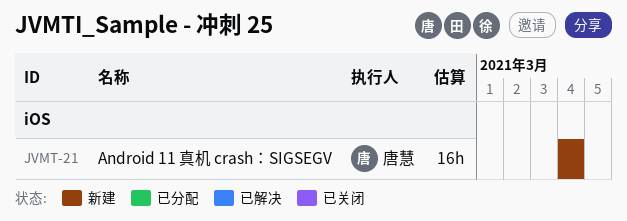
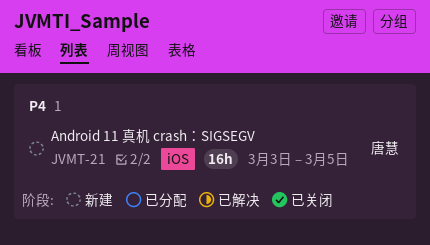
JVMT-21, start: Mar 4 -> Mar 3
JVMT-21, due: Mar 4 -> Mar 5

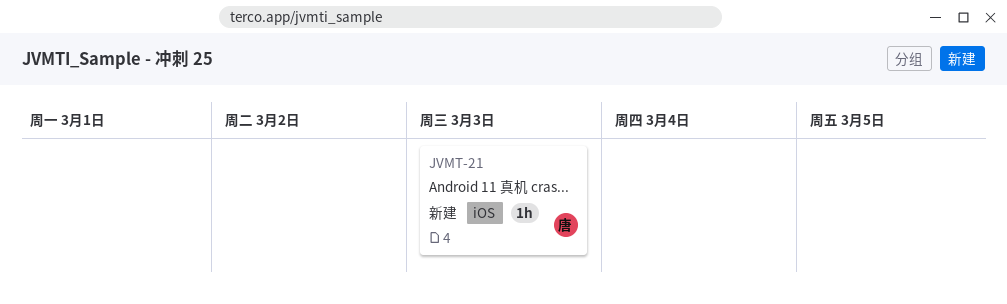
JVMT-21, estimate: 16h -> 1h
JVMT-21, due: Mar 5 -> Mar 3

